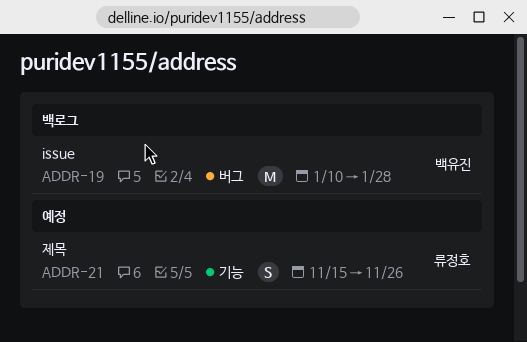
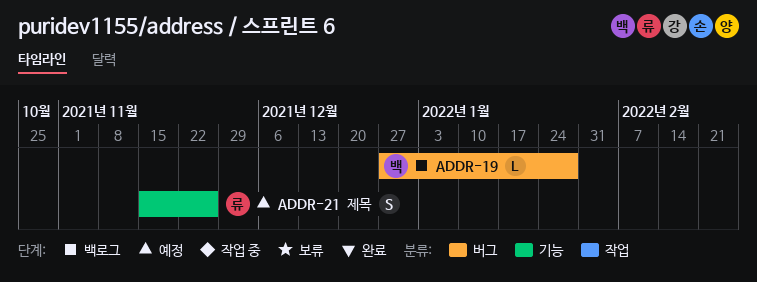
ADDR-19, estimate: M -> L
ADDR-19, start: Jan 10 -> Dec 27

